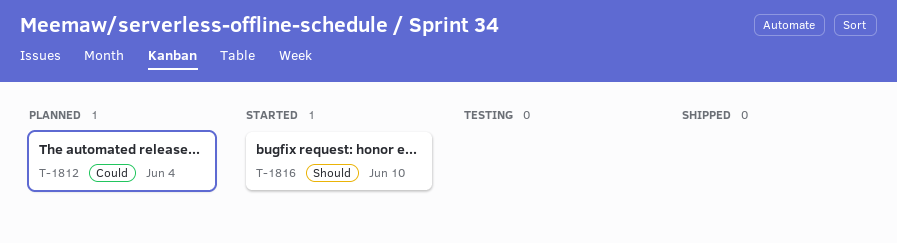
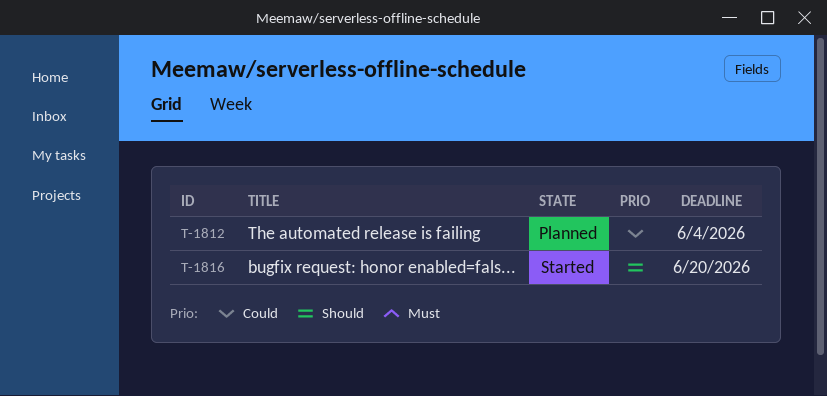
T-1816, due: Jun 10 -> Jun 20

